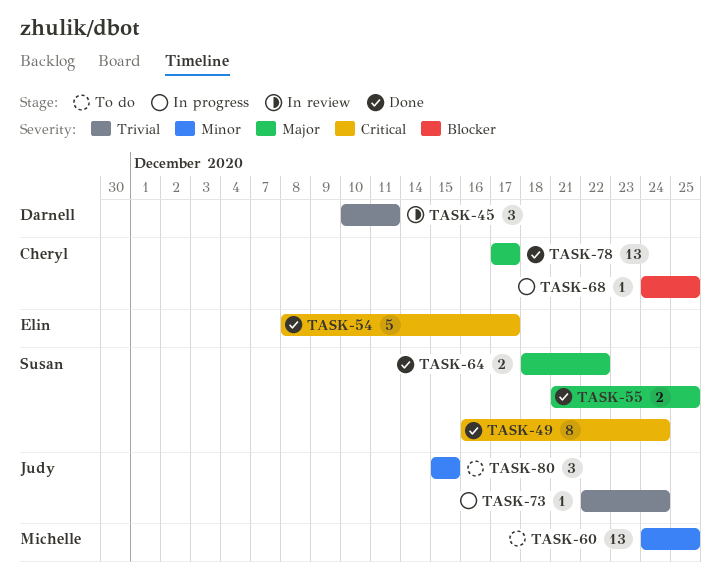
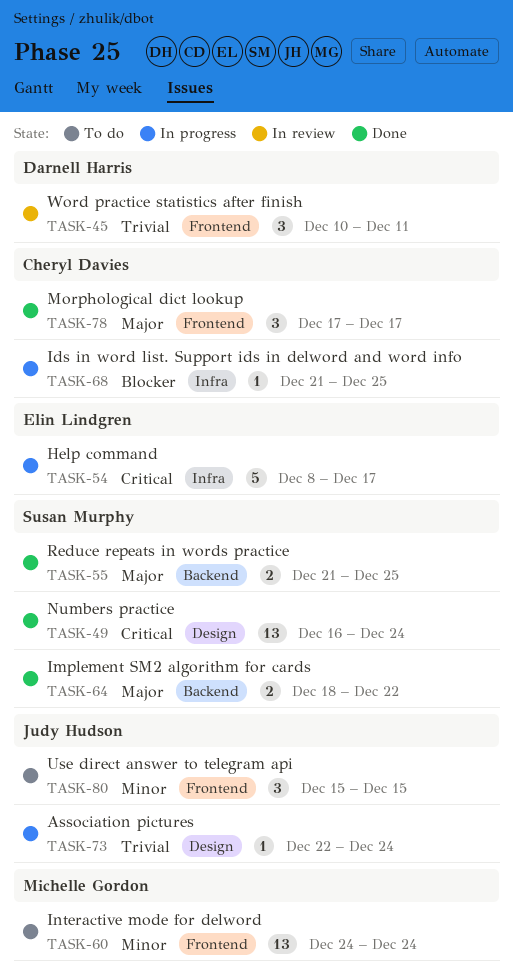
TASK-49, estimate: 8 -> 13
TASK-54, status: Done -> In progress
TASK-60, due: Dec 25 -> Dec 24
TASK-68, start: Dec 24 -> Dec 21
TASK-78, estimate: 13 -> 3

